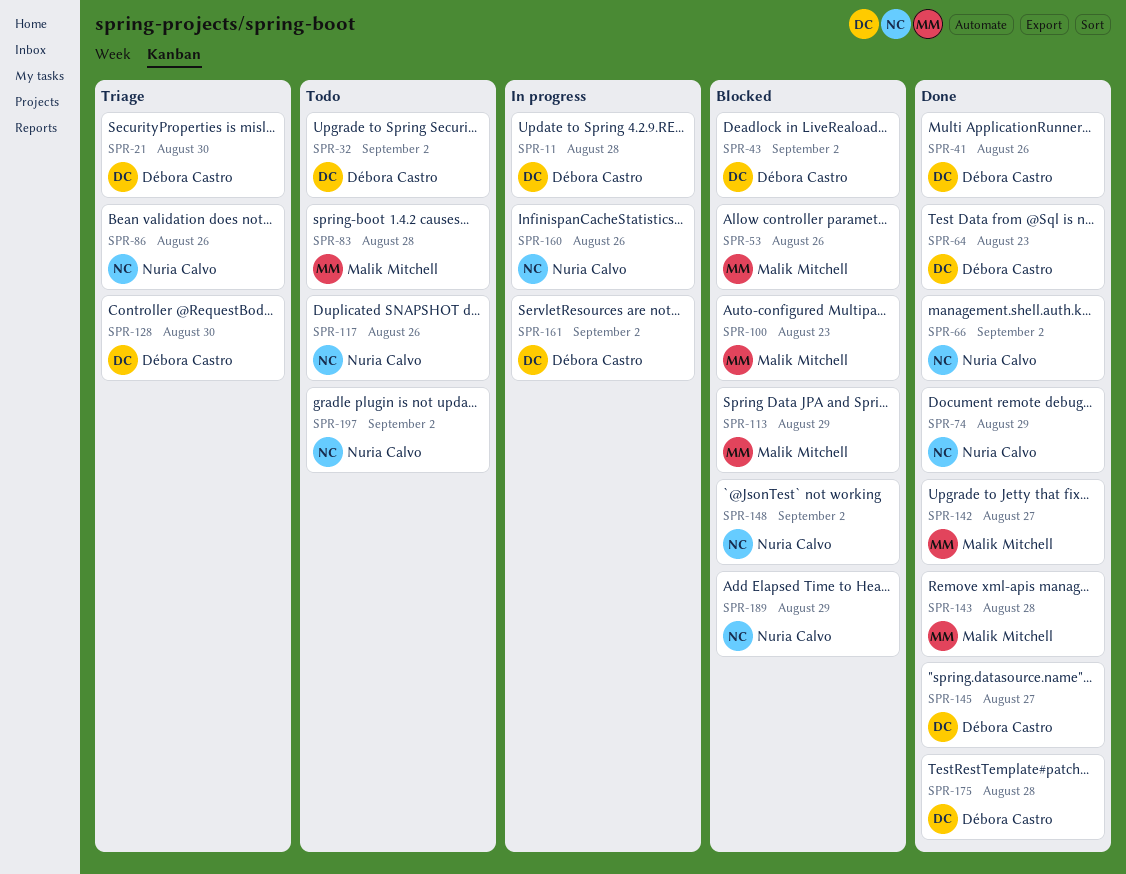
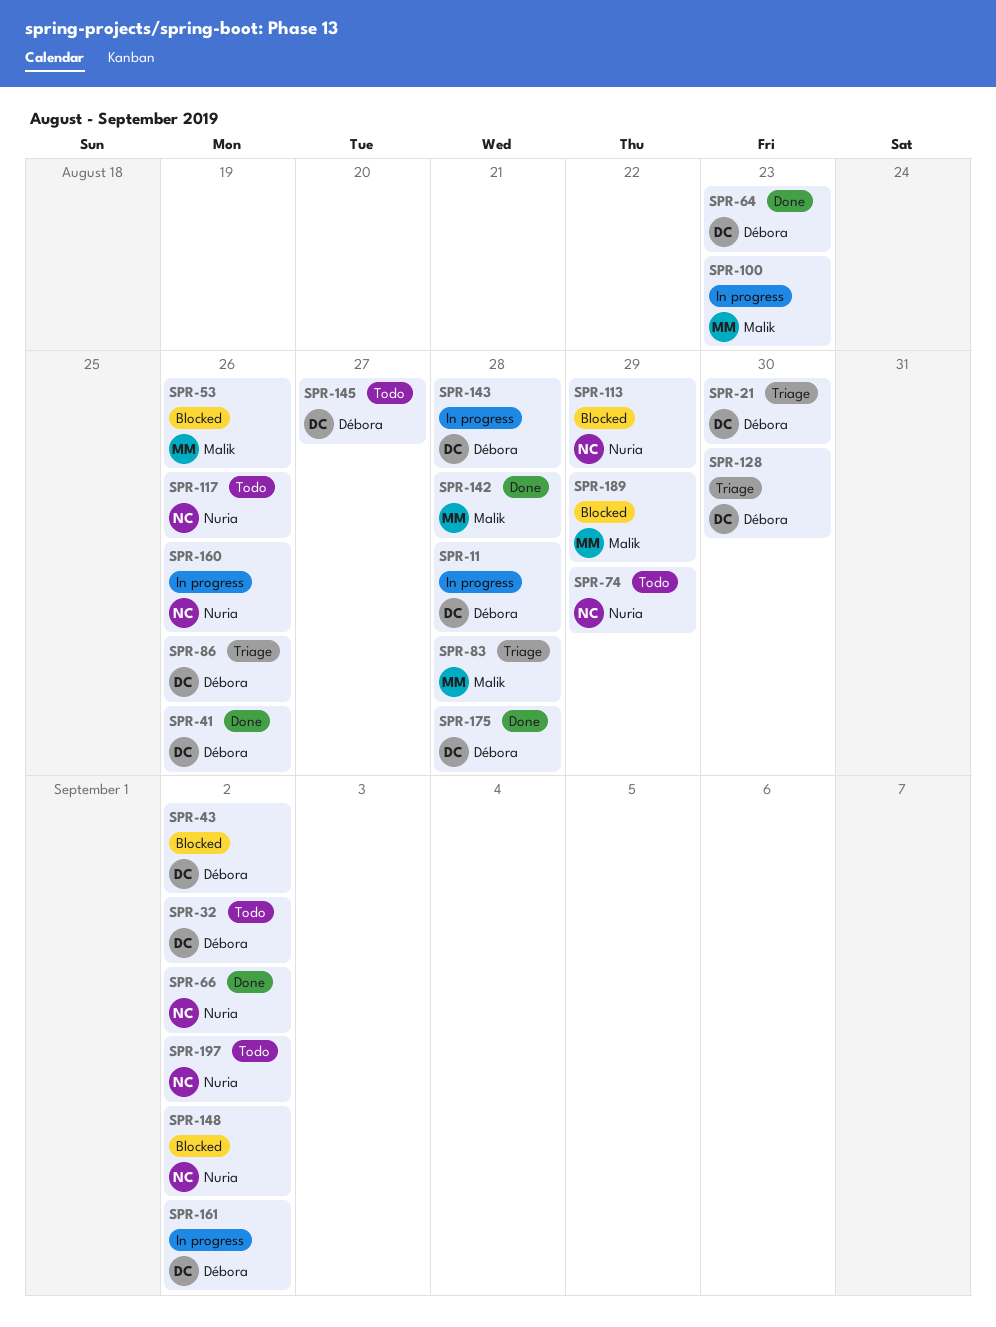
SPR-74, status: Done -> Todo
SPR-83, status: Todo -> Triage
SPR-86, owner: Nuria Calvo -> Débora Castro
SPR-100, status: Blocked -> In progress
SPR-113, owner: Malik Mitchell -> Nuria Calvo
SPR-142, due: Aug 27 -> Aug 28
SPR-143, status: Done -> In progress
SPR-143, owner: Malik Mitchell -> Débora Castro
SPR-145, status: Done -> Todo
SPR-189, owner: Nuria Calvo -> Malik Mitchell

